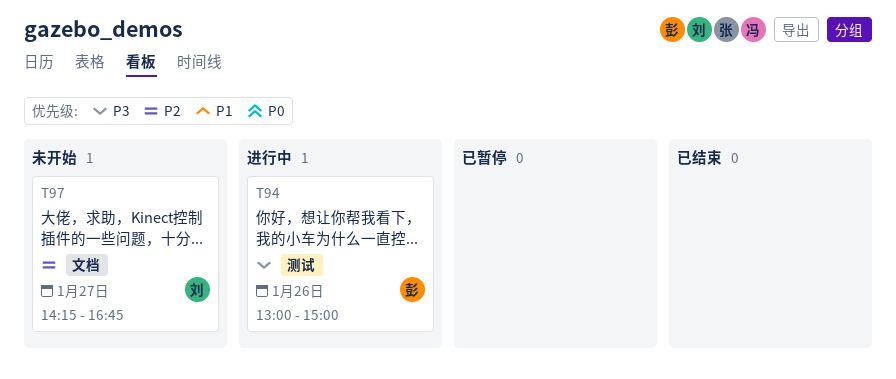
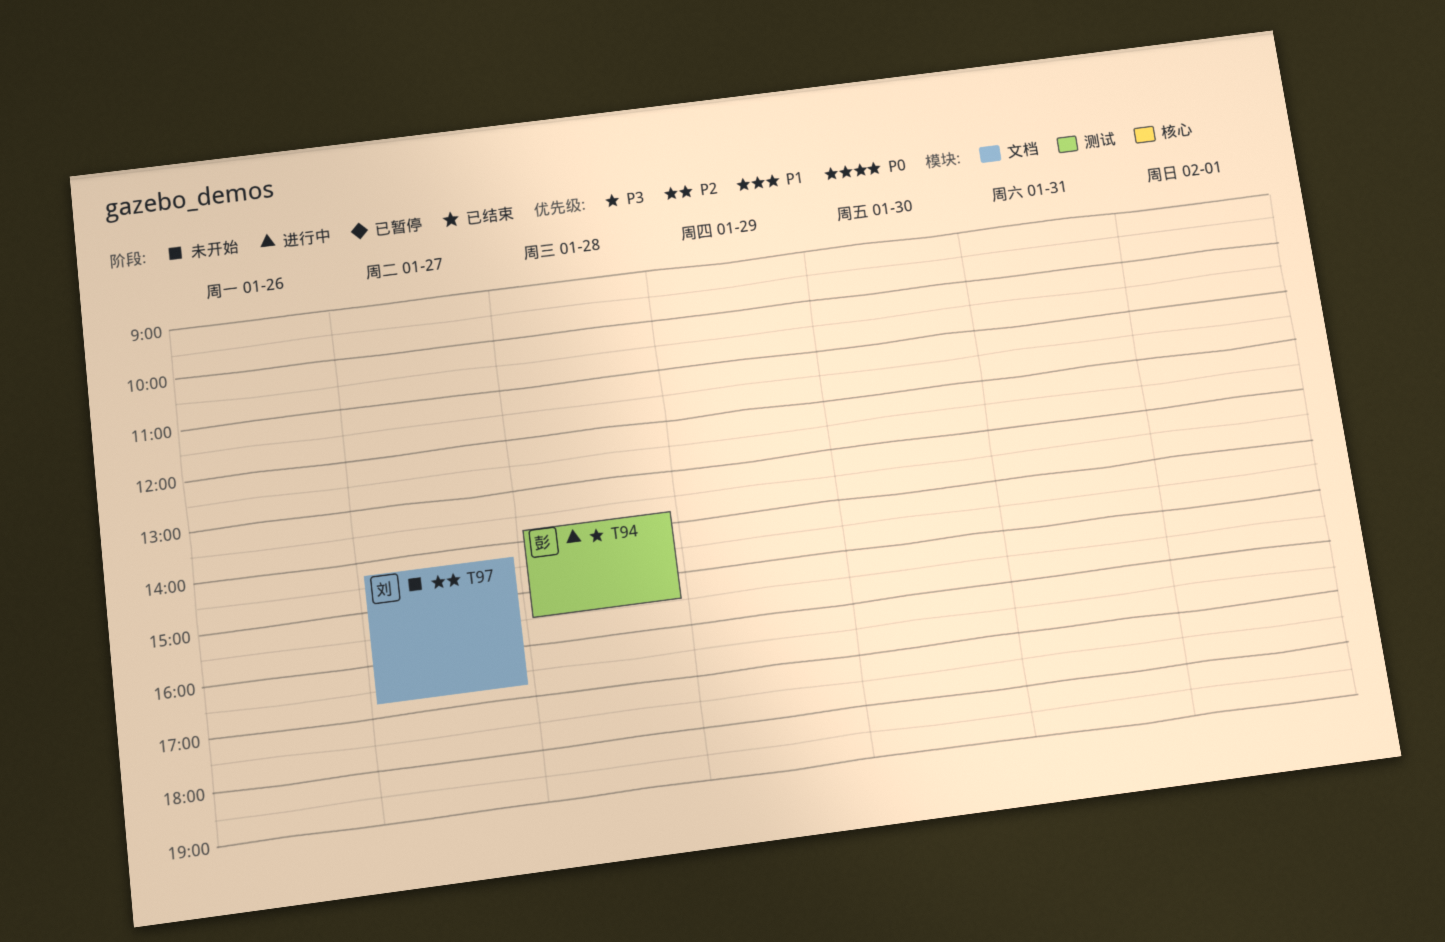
T94, day: Jan 26 -> Jan 28
T94, begins: 13:00 -> 13:45
T94, ends: 15:00 -> 15:30

